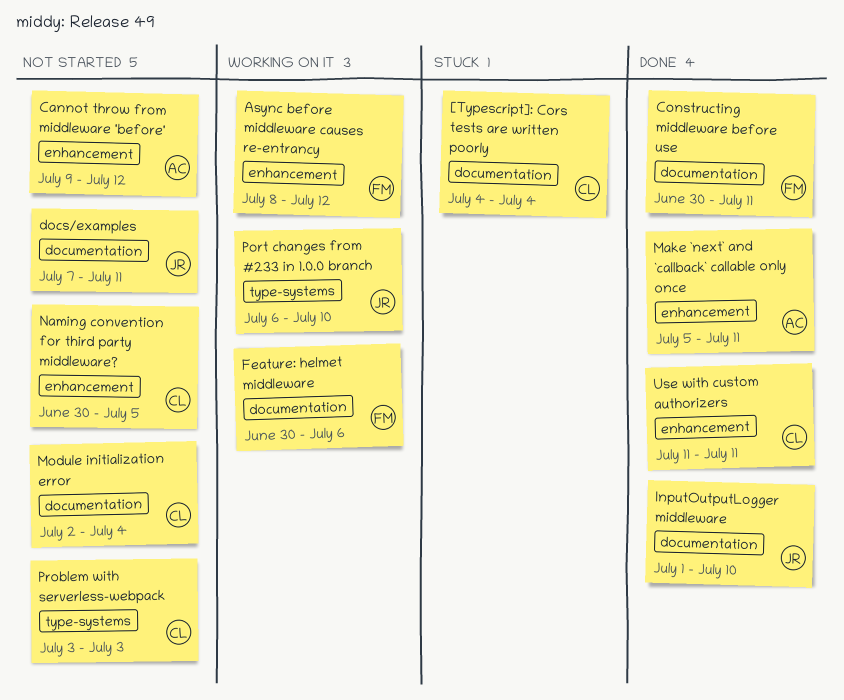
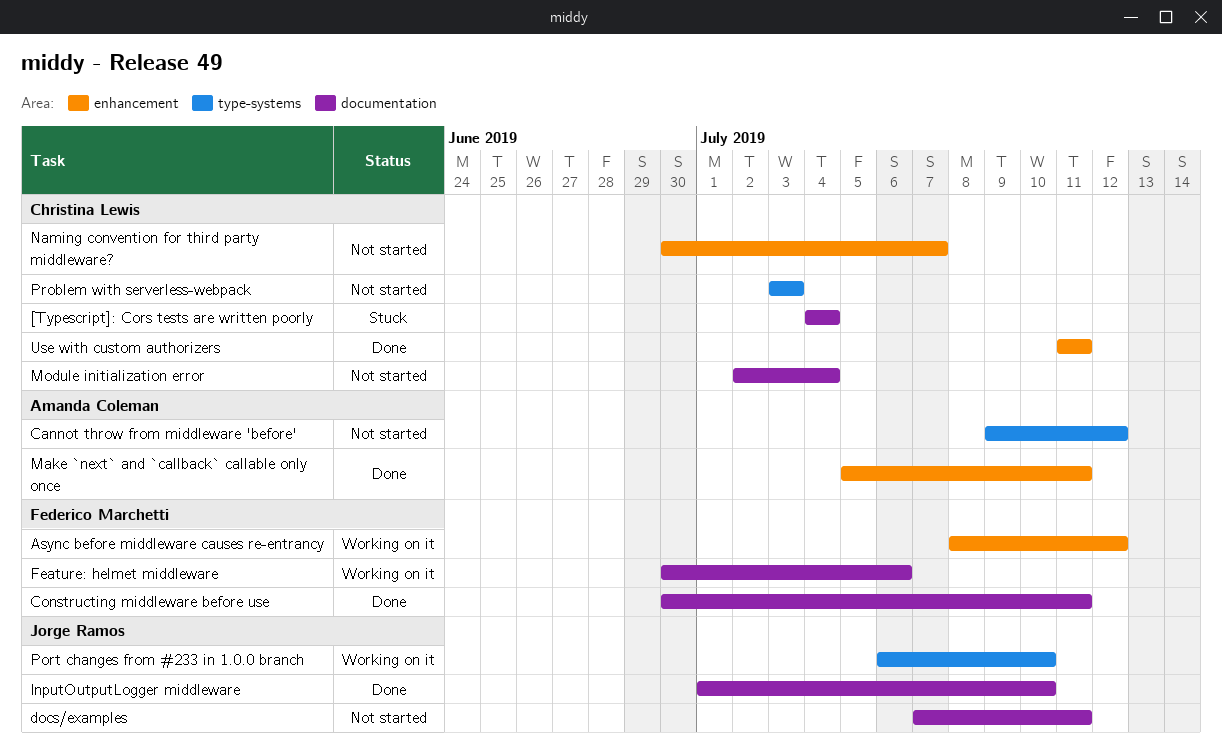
Cannot throw from middleware 'before', label: enhancement -> type-systems
Naming convention for third party middleware?, due: Jul 5 -> Jul 7

